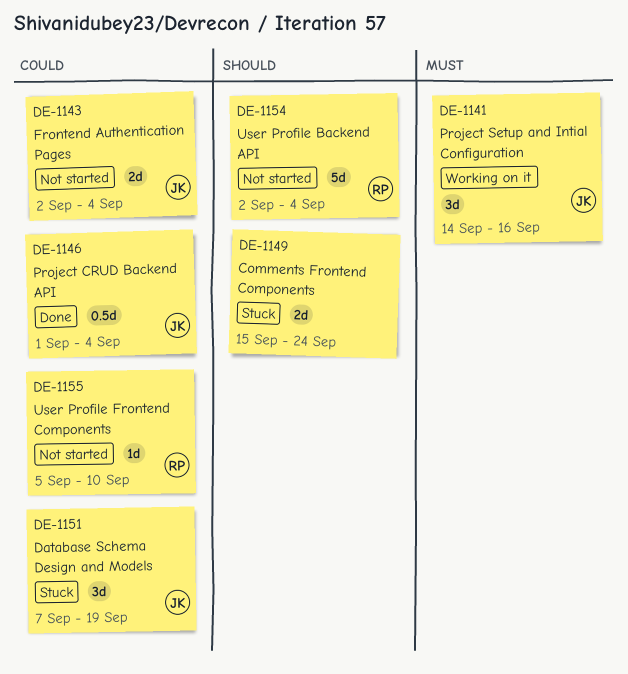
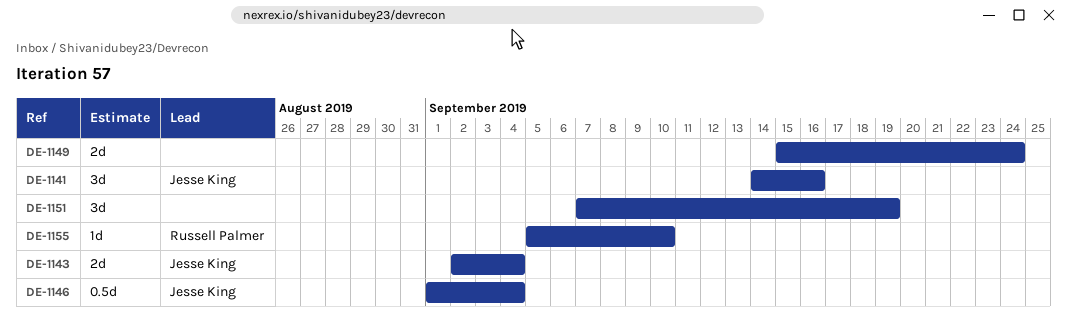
DE-1151, owner: Jesse King -> none
DE-1154: present -> none

